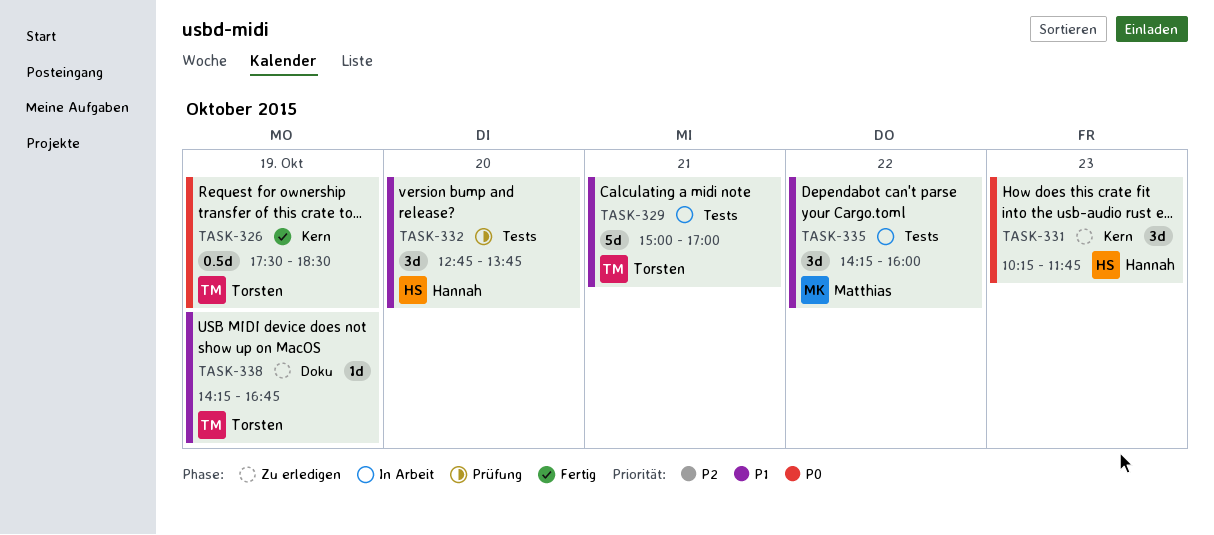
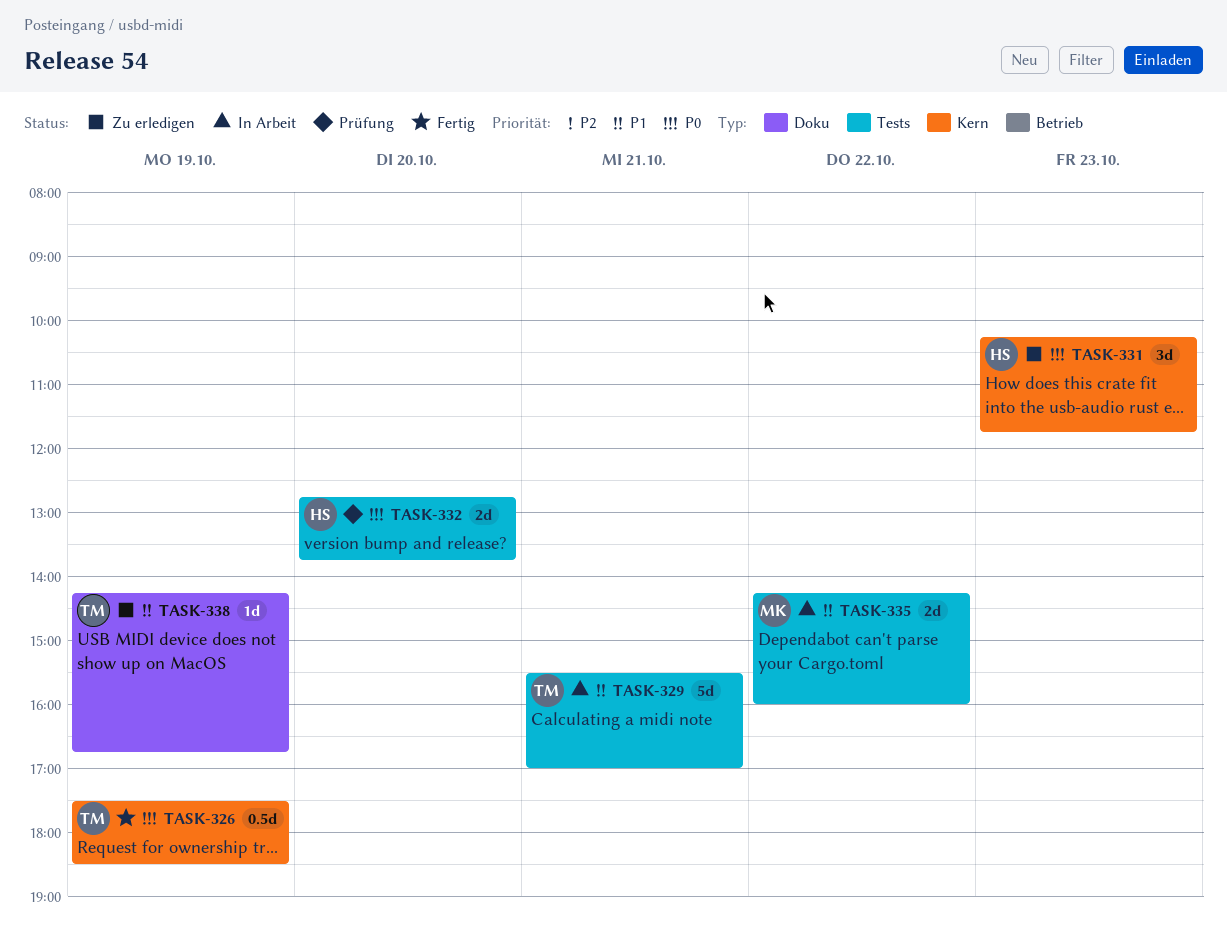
TASK-329, begins: 15:00 -> 15:30
TASK-332, priority: P1 -> P0
TASK-332, estimate: 3d -> 2d
TASK-335, estimate: 3d -> 2d

